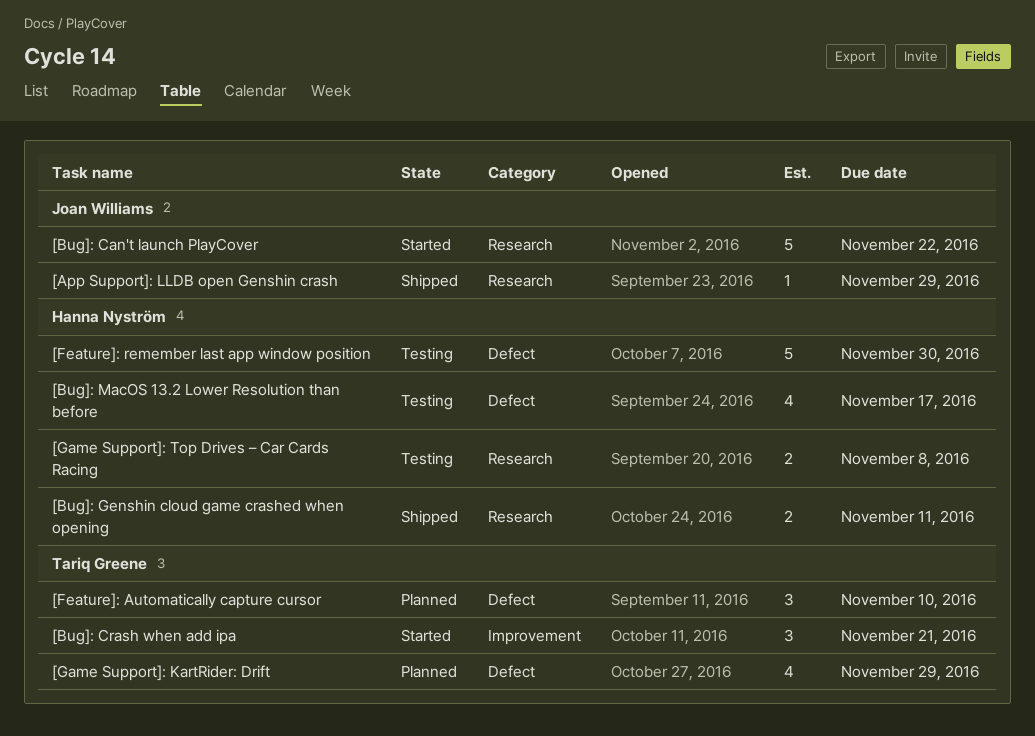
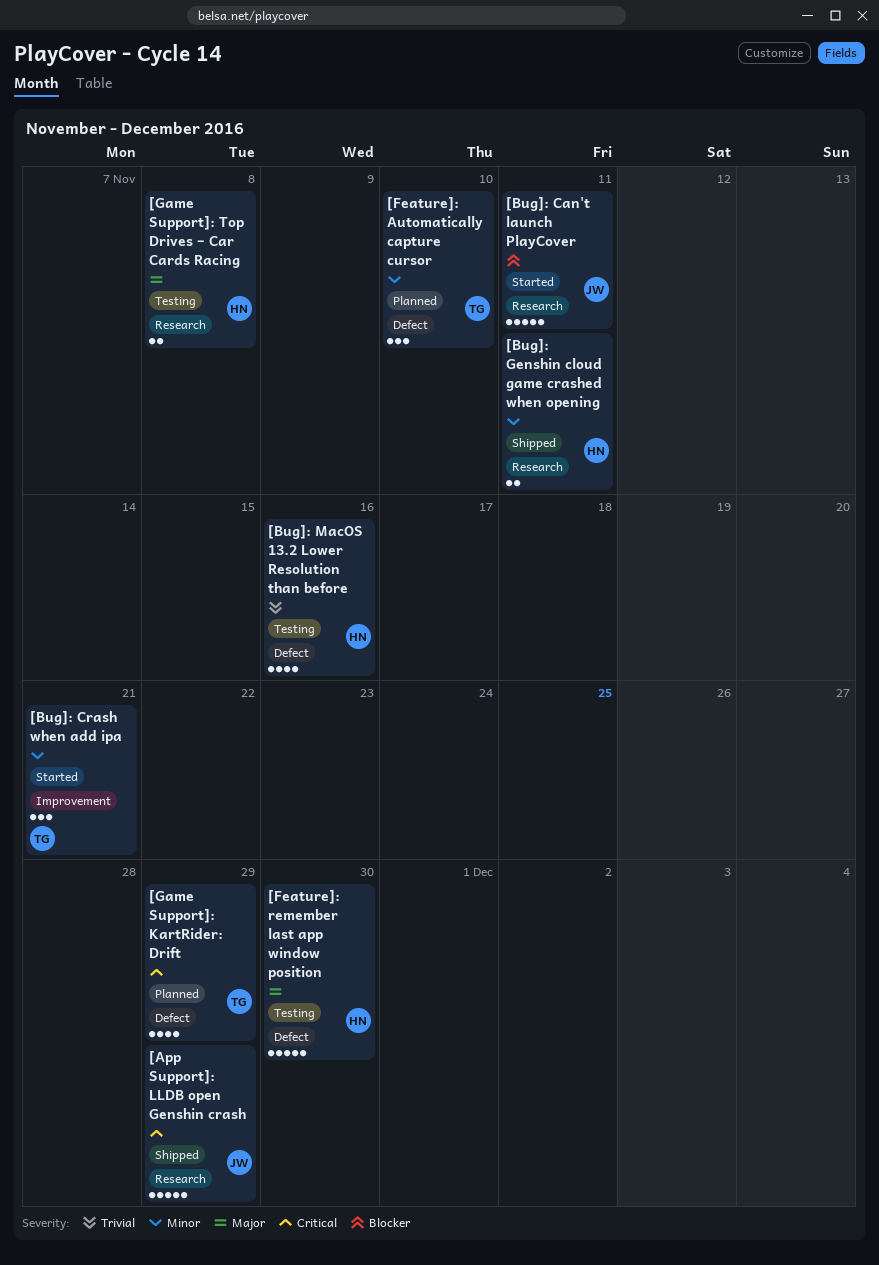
[App Support]: LLDB open Genshin crash, estimate: 1 -> 5
[Bug]: Can't launch PlayCover, due: Nov 22 -> Nov 11
[Bug]: MacOS 13.2 Lower Resolution than before, due: Nov 17 -> Nov 16

